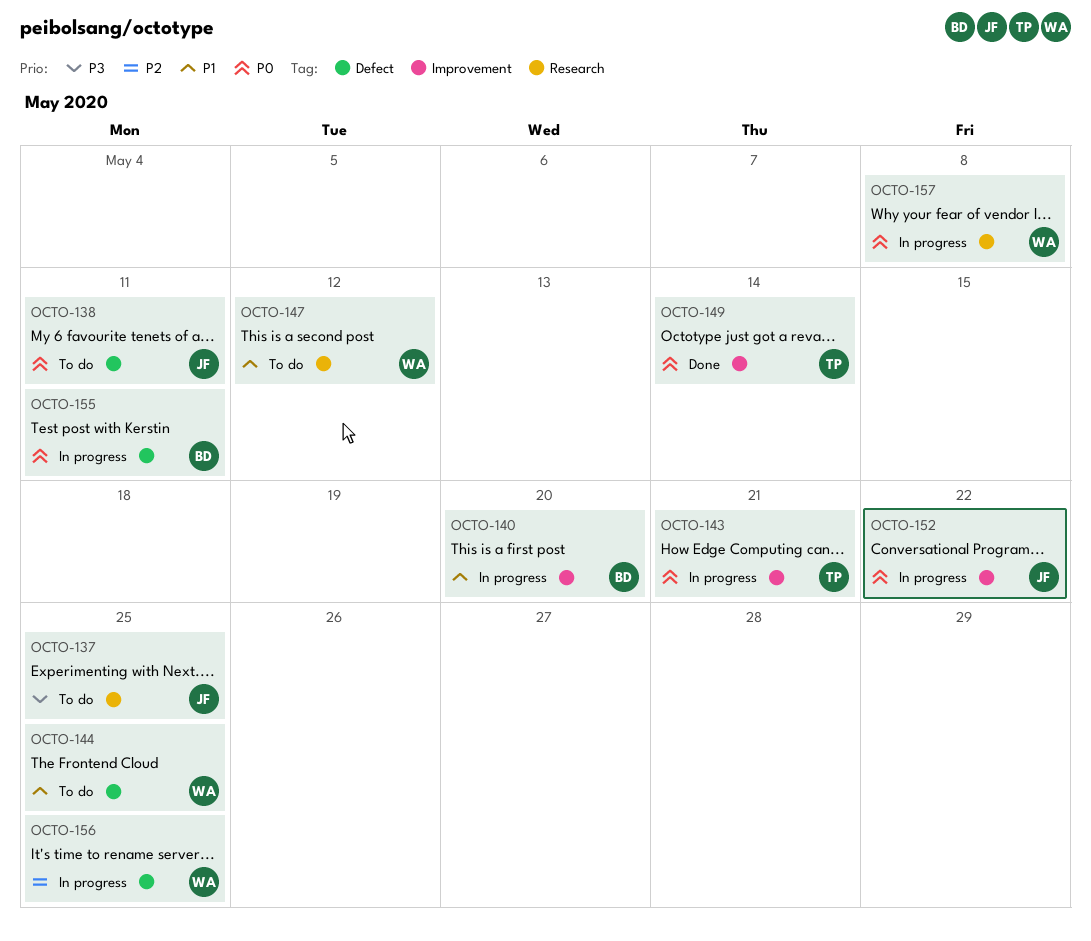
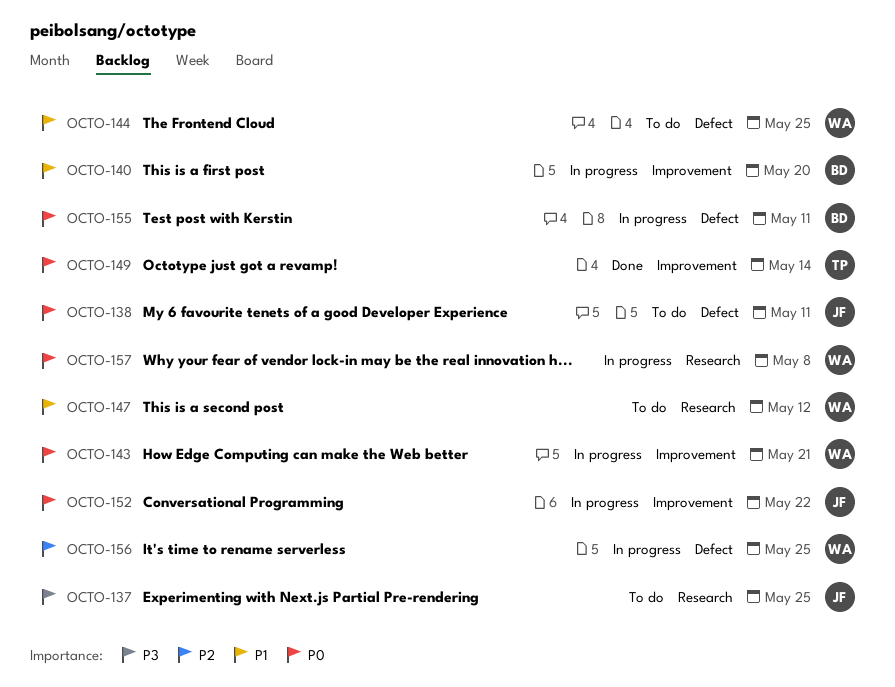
OCTO-143, owner: TP -> WA

